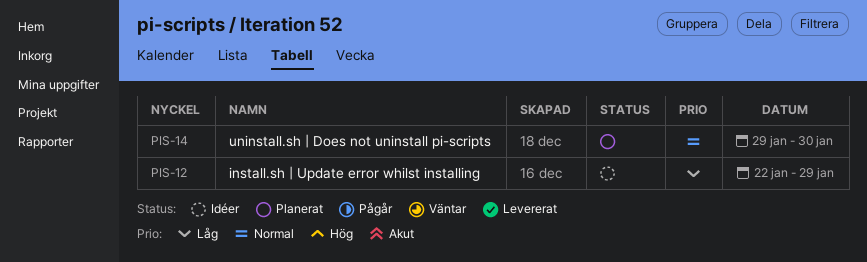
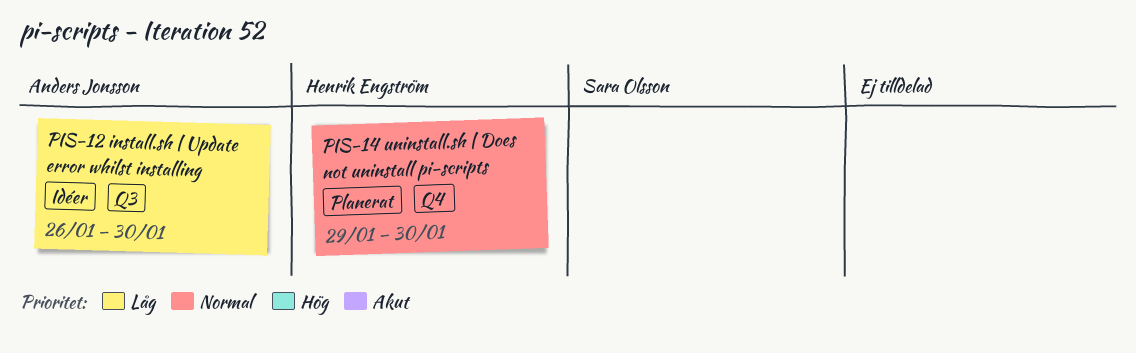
PIS-12, start: Jan 22 -> Jan 26
PIS-12, due: Jan 29 -> Jan 30

